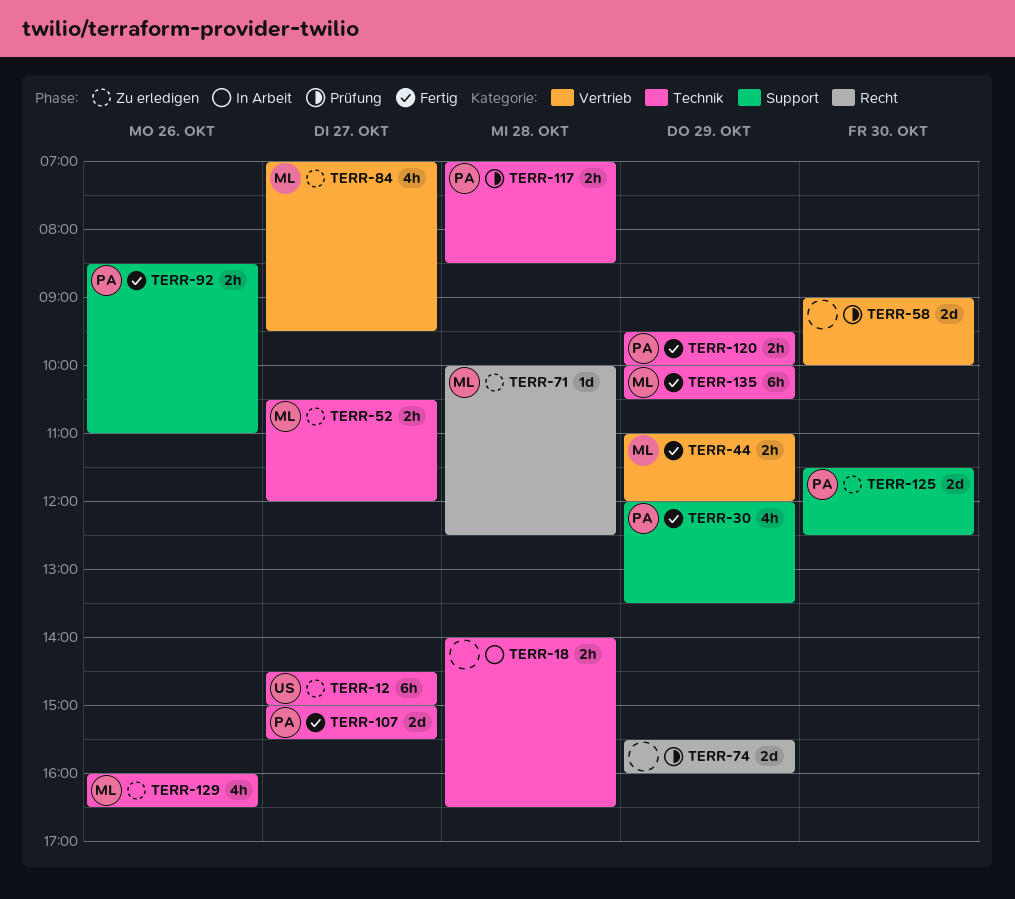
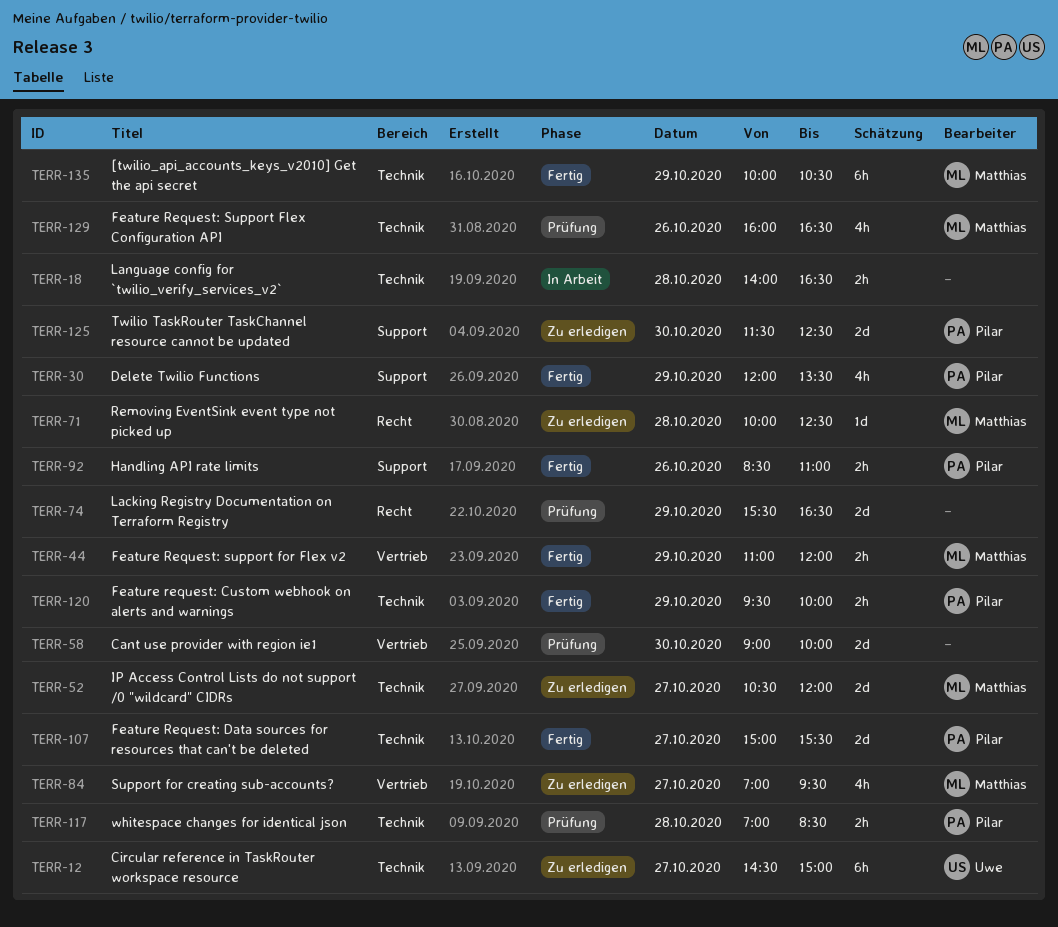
TERR-52, estimate: 2h -> 2d
TERR-74, ends: 16:00 -> 16:30
TERR-129, status: Zu erledigen -> Prüfung

